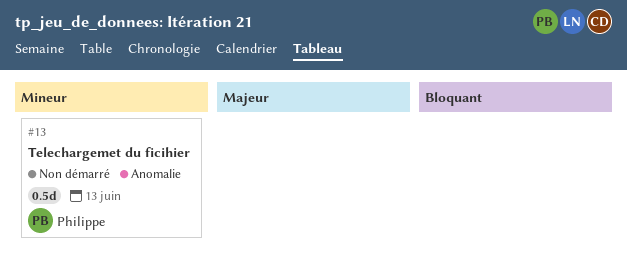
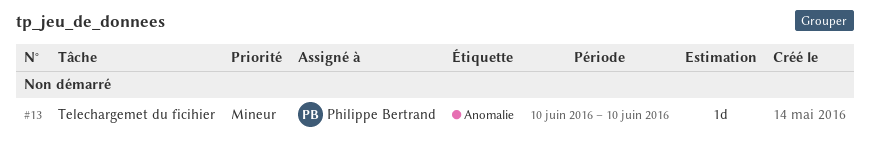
#13, estimate: 0.5d -> 1d
#13, due: Jun 13 -> Jun 10

